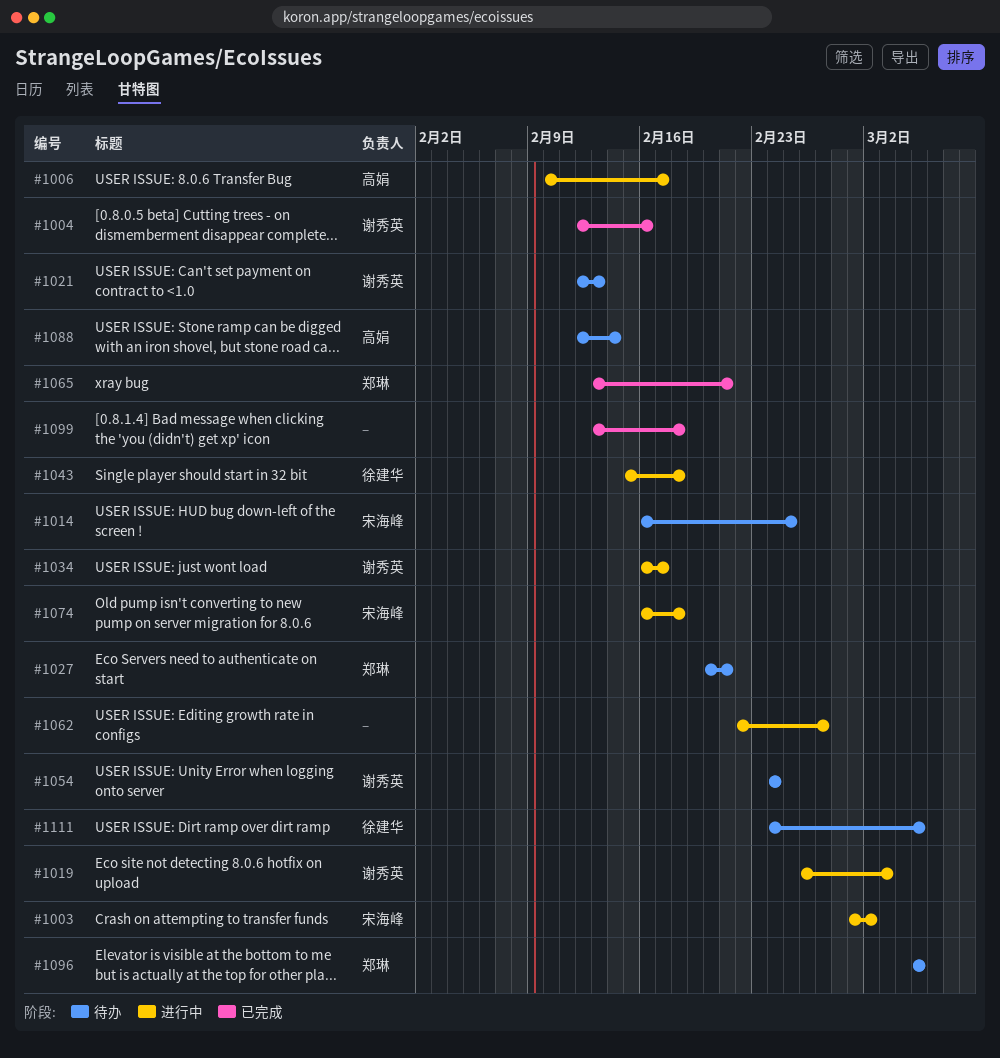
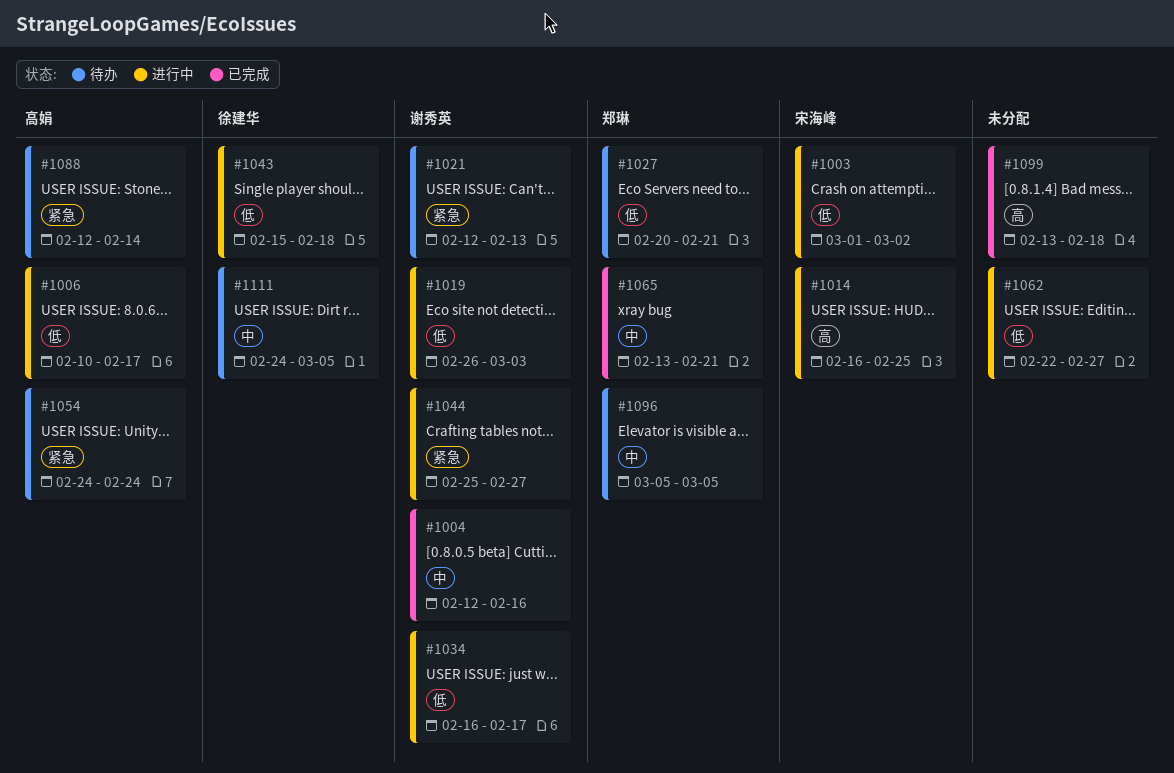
#1014, status: 待办 -> 进行中
#1044: none -> present
#1054, owner: 谢秀英 -> 高娟
#1074: present -> none

